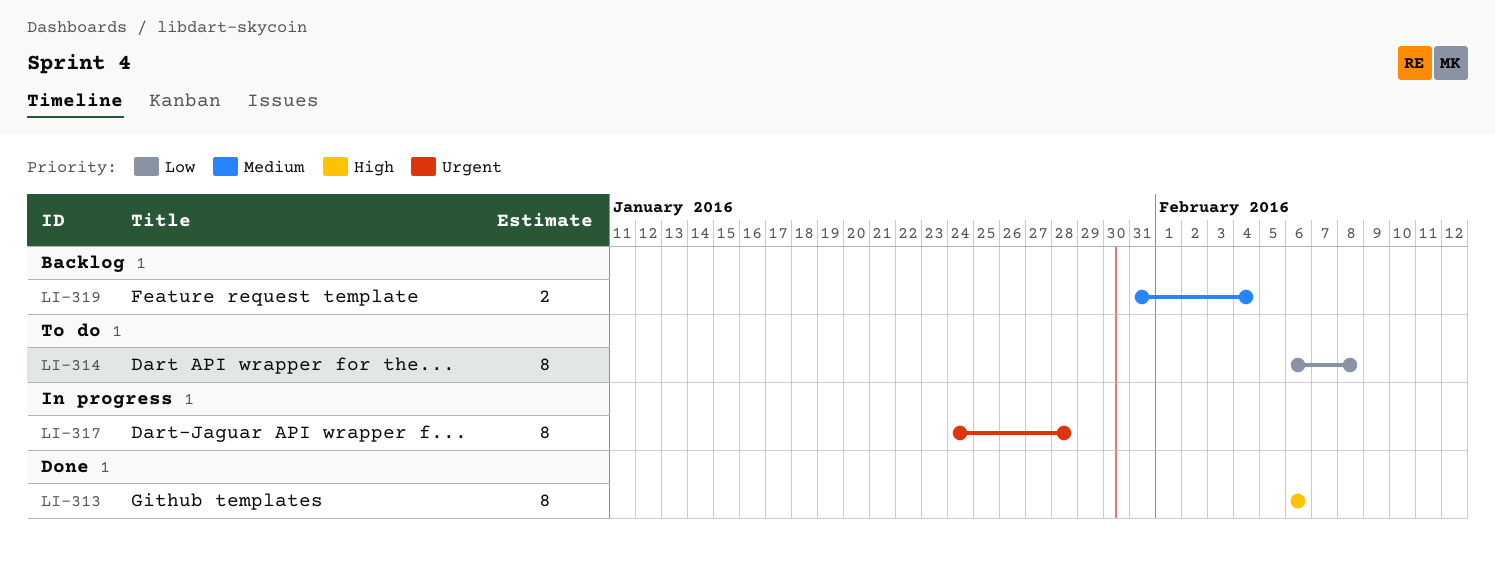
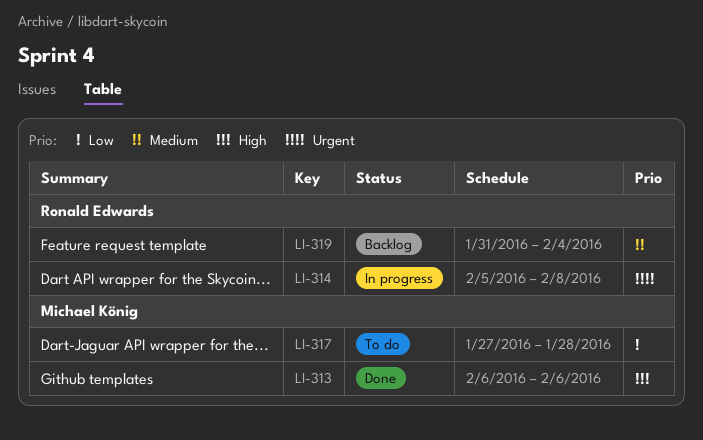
LI-314, status: To do -> In progress
LI-314, priority: Low -> Urgent
LI-314, start: Feb 6 -> Feb 5
LI-317, status: In progress -> To do
LI-317, priority: Urgent -> Low
LI-317, start: Jan 24 -> Jan 27

